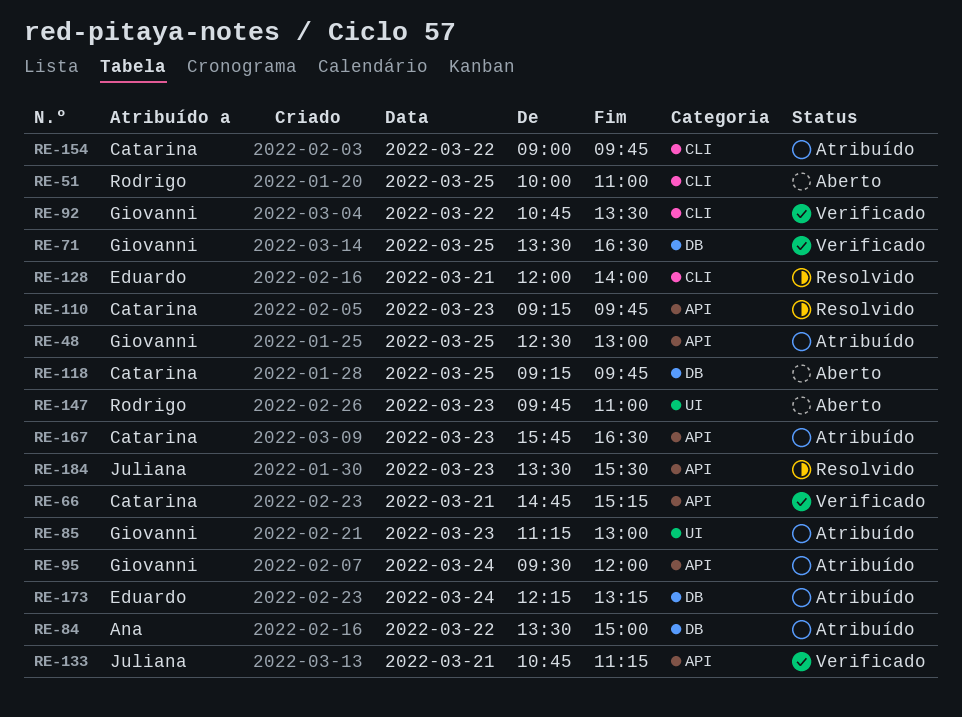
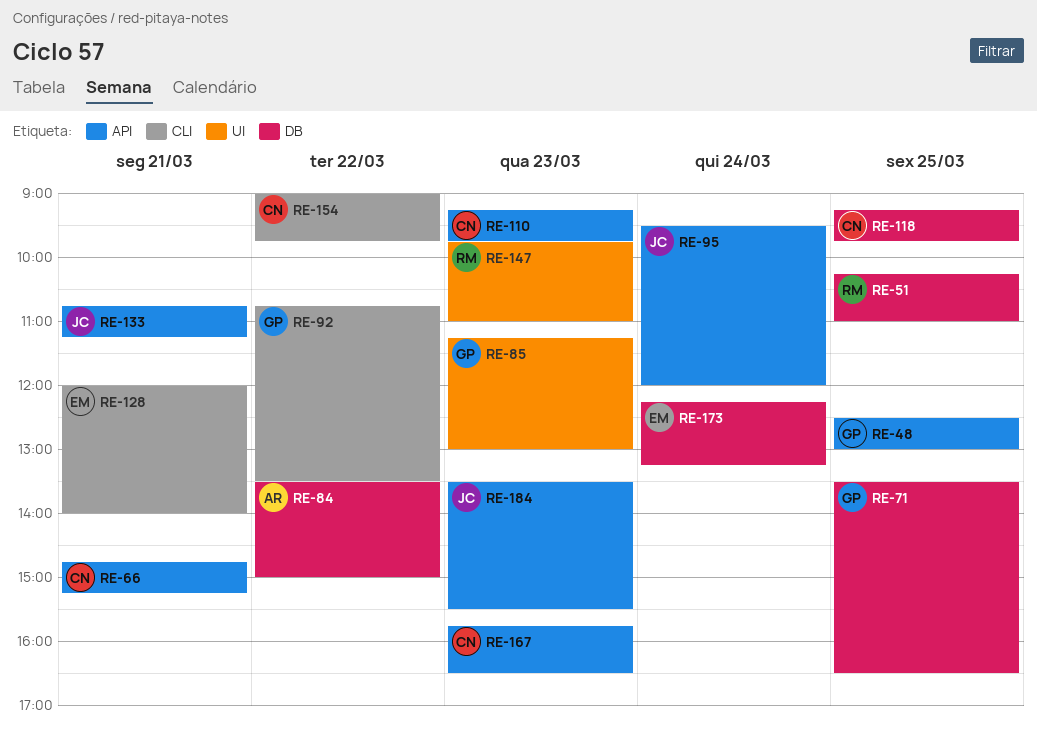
RE-51, label: CLI -> DB
RE-51, begins: 10:00 -> 10:15
RE-95, owner: Giovanni -> Juliana

